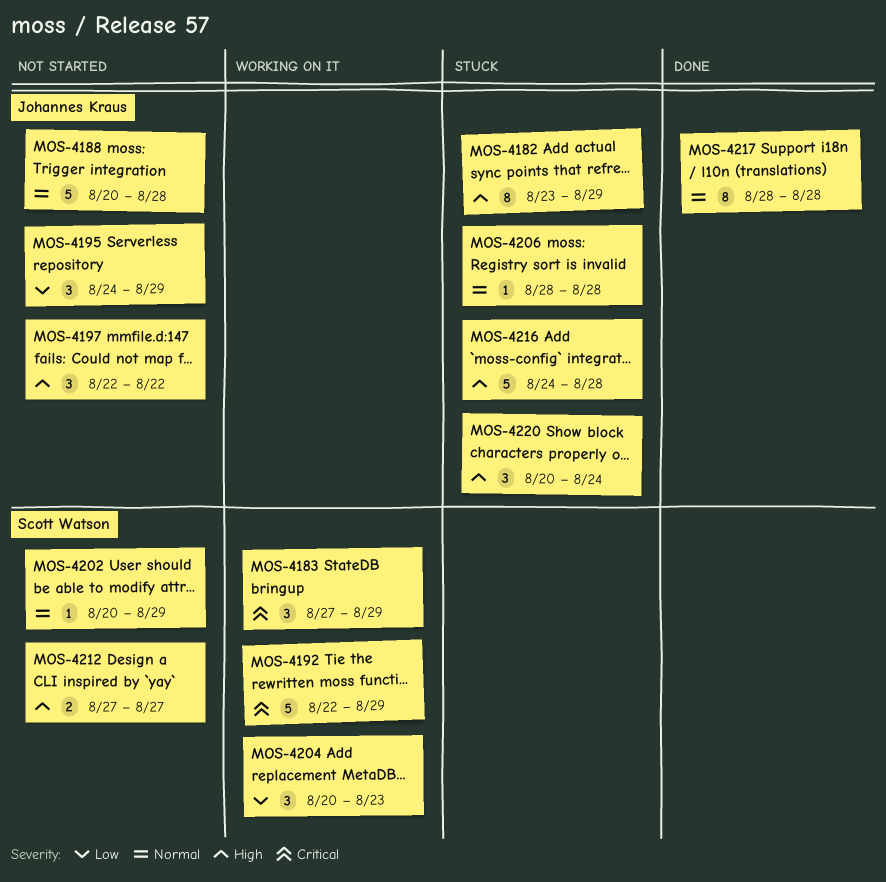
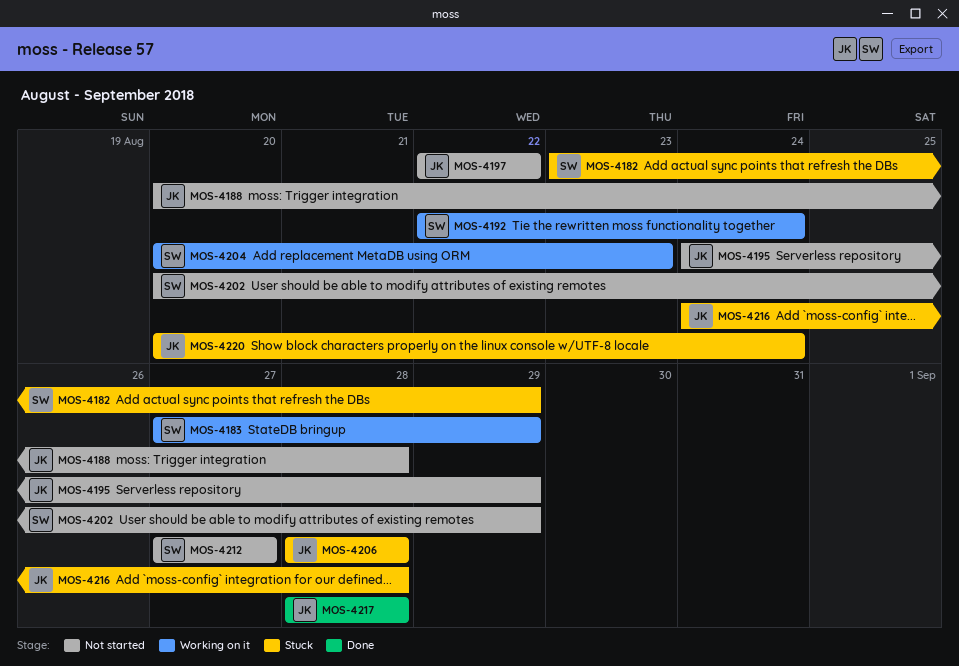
MOS-4182, owner: Johannes Kraus -> Scott Watson
MOS-4192, due: Aug 29 -> Aug 24

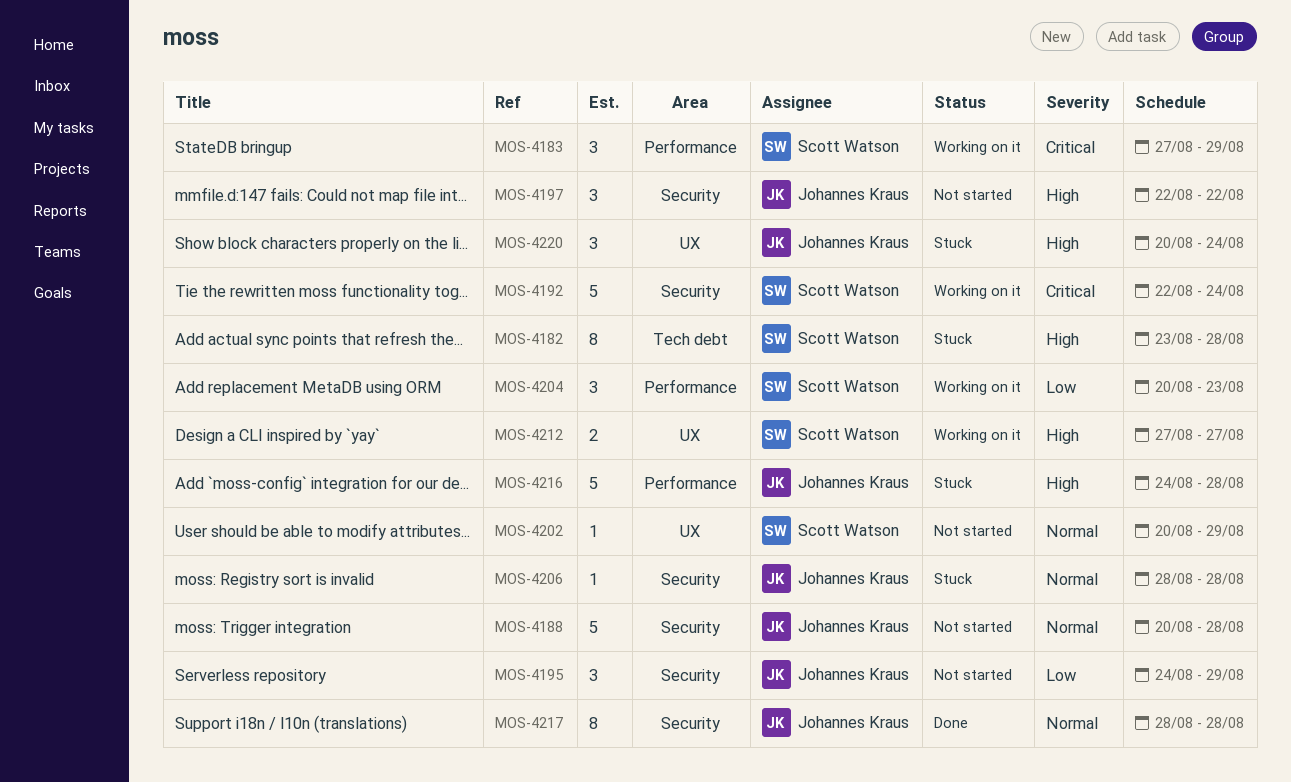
MOS-4182, due: Aug 29 -> Aug 28
MOS-4212, status: Not started -> Working on it

